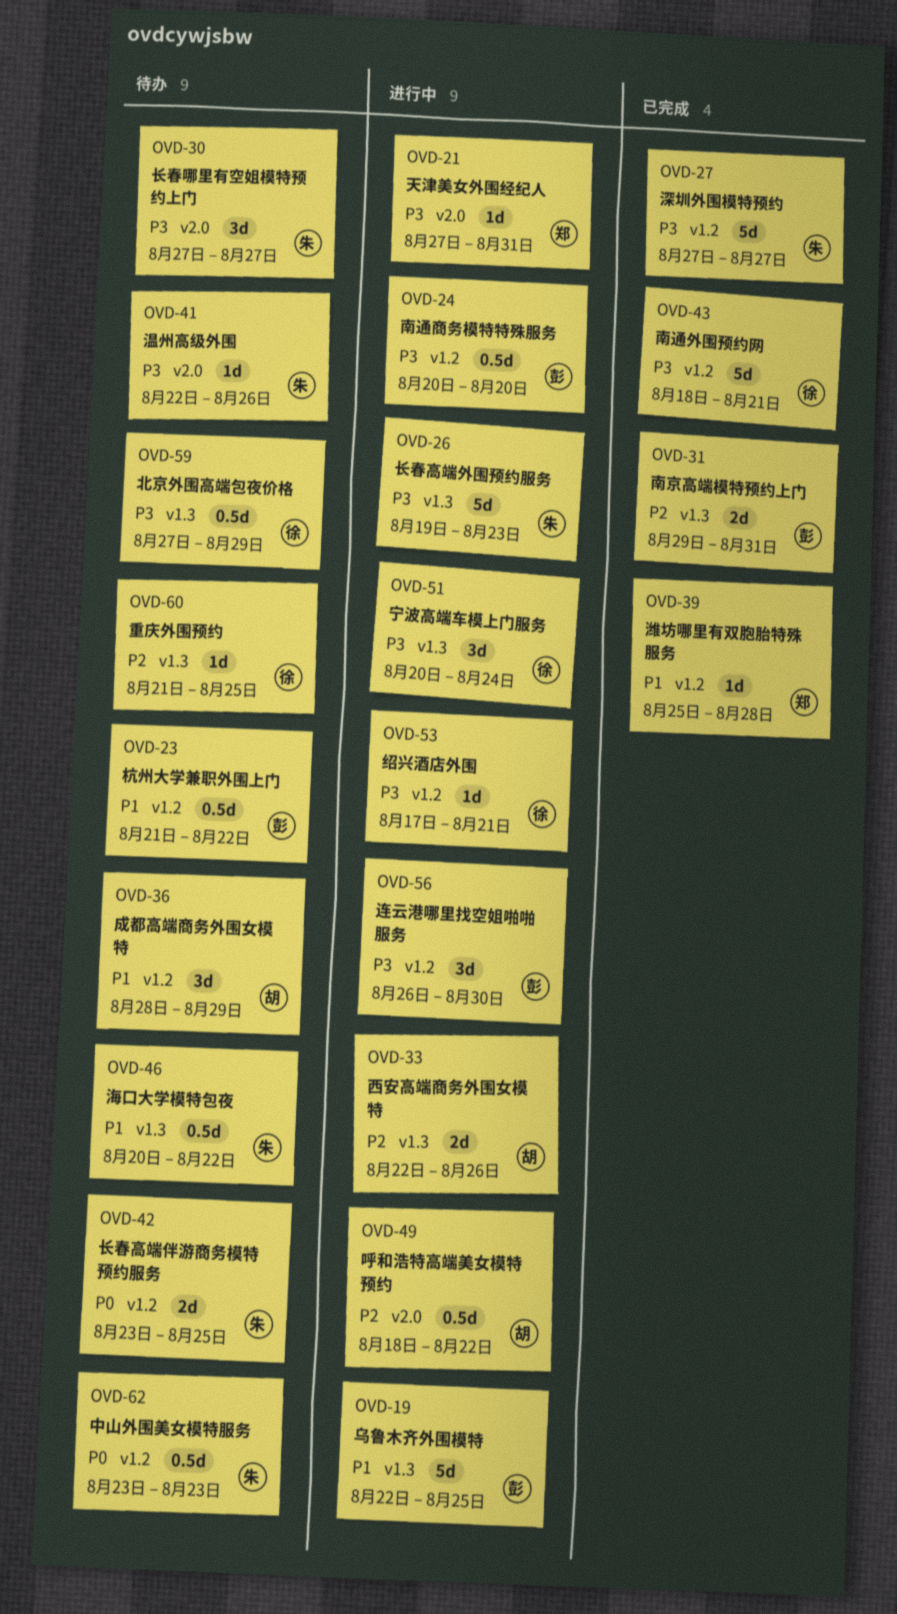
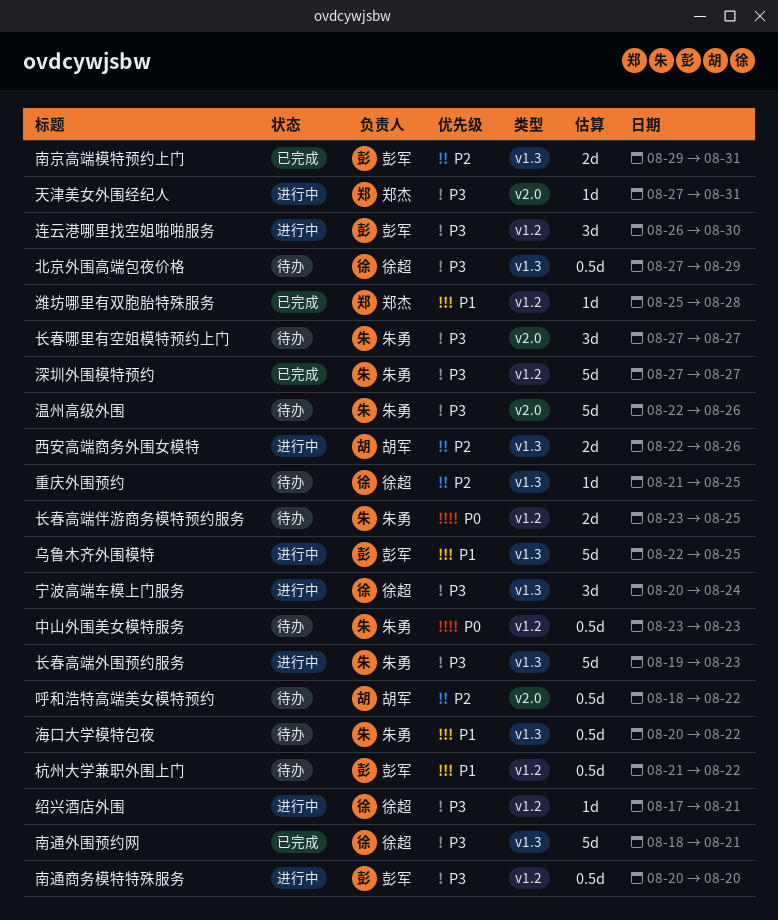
南通外围预约网, label: v1.2 -> v1.3
呼和浩特高端美女模特预约, status: 进行中 -> 待办
成都高端商务外围女模特: present -> none
温州高级外围, estimate: 1d -> 5d

